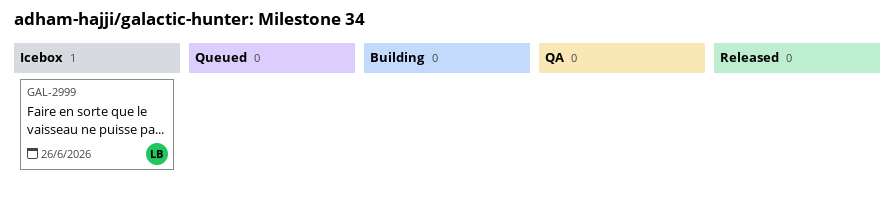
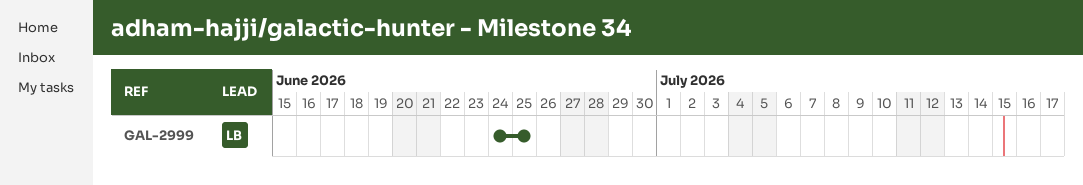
GAL-2999, due: Jun 26 -> Jun 25

